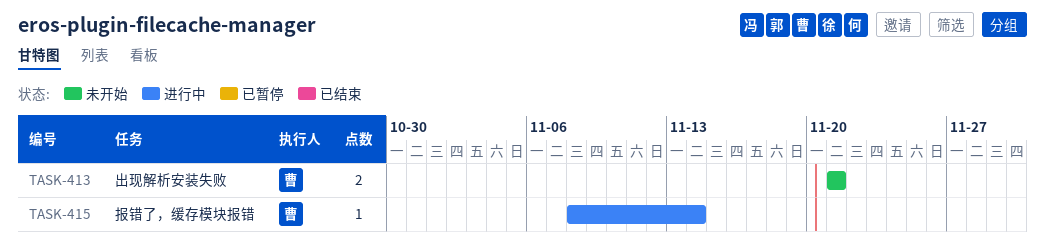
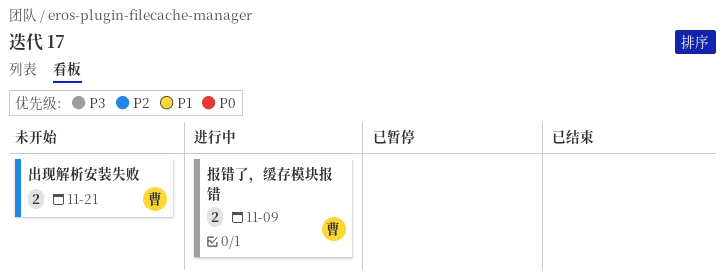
报错了，缓存模块报错, estimate: 1 -> 2
报错了，缓存模块报错, due: Nov 14 -> Nov 9

